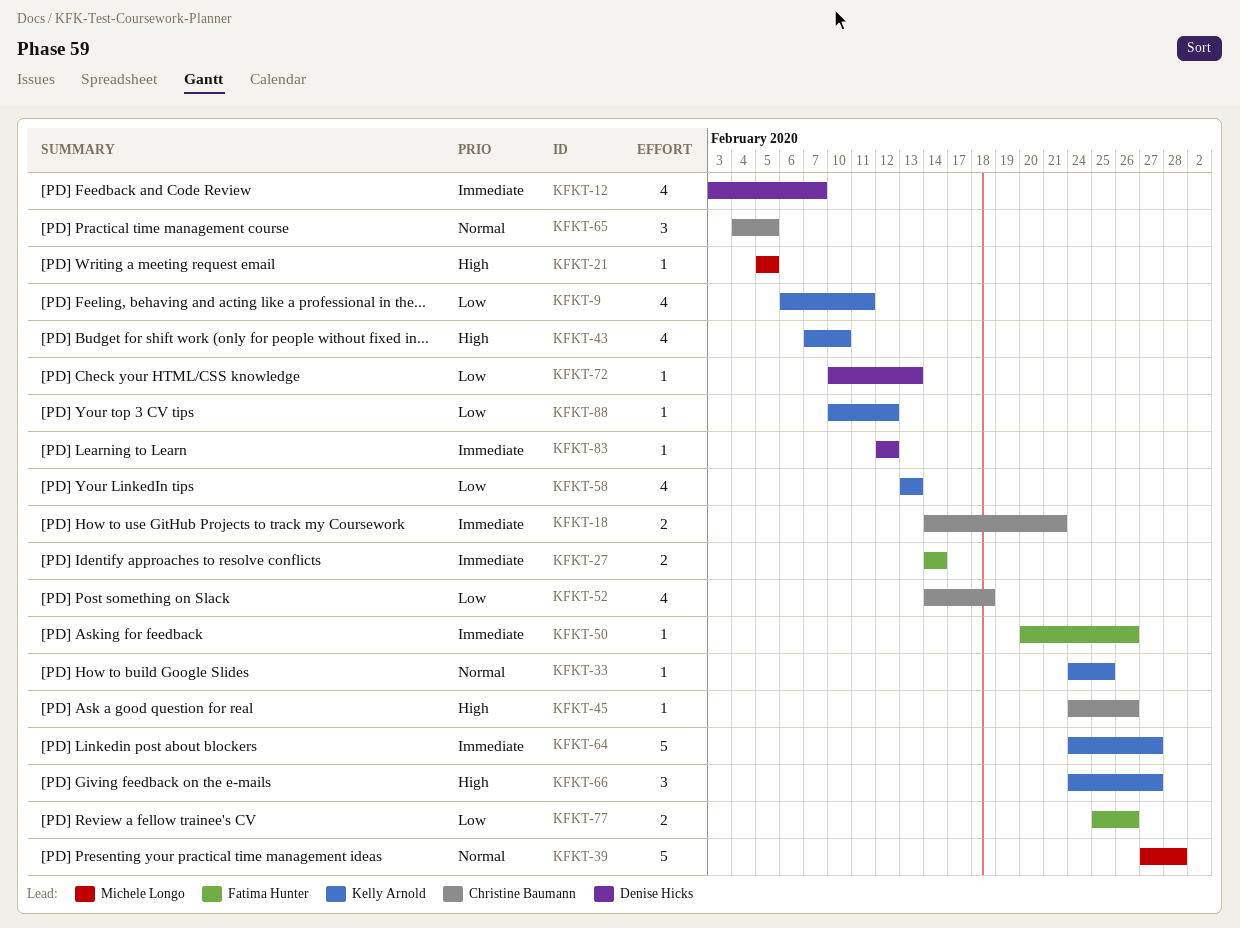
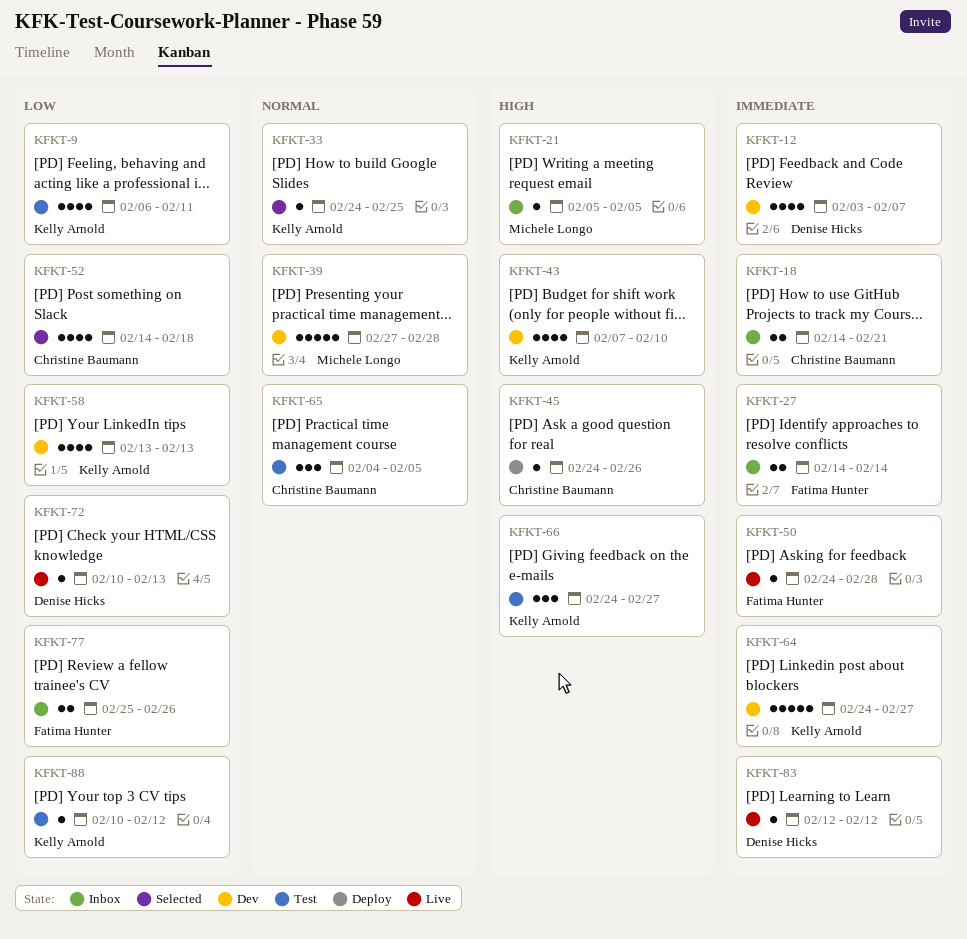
KFKT-50, start: Feb 20 -> Feb 24
KFKT-50, due: Feb 26 -> Feb 28

